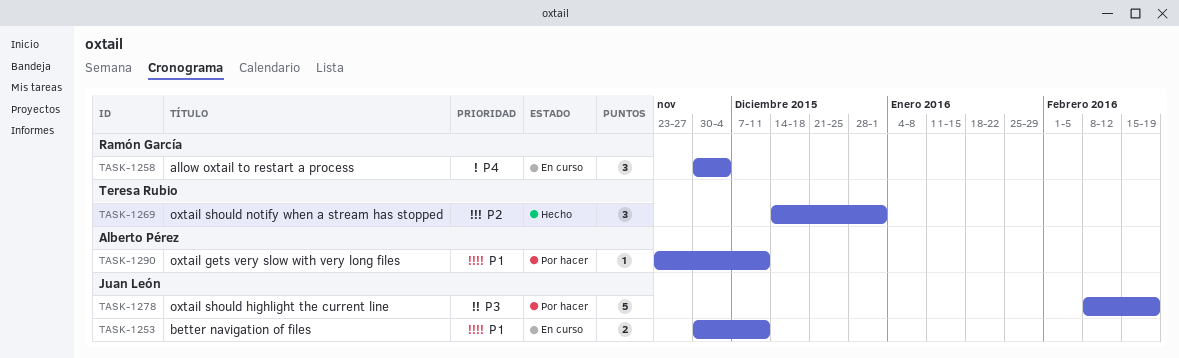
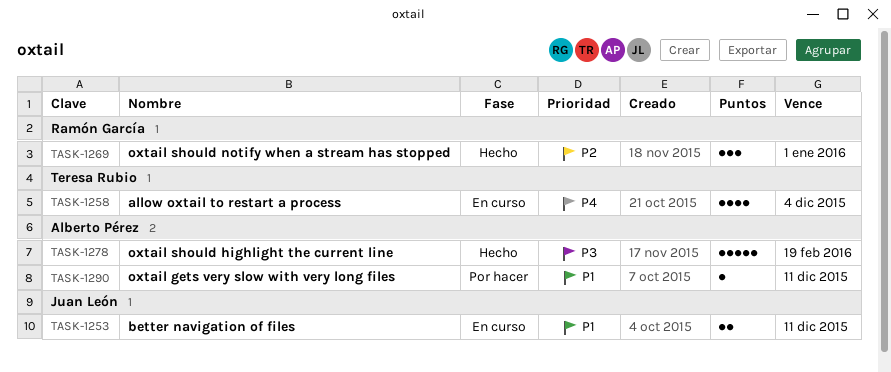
TASK-1258, owner: Ramón García -> Teresa Rubio
TASK-1258, estimate: 3 -> 4
TASK-1269, owner: Teresa Rubio -> Ramón García
TASK-1278, status: Por hacer -> Hecho
TASK-1278, owner: Juan León -> Alberto Pérez

